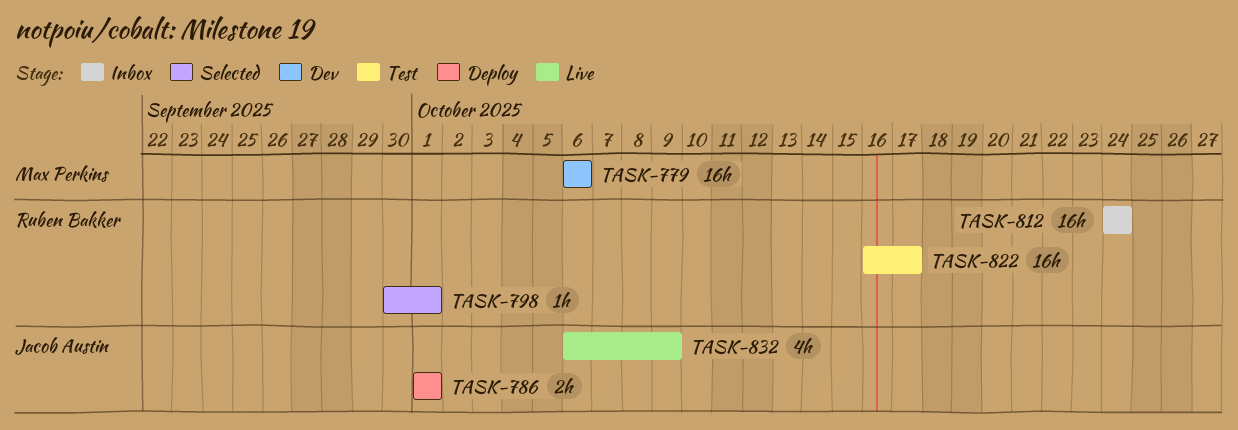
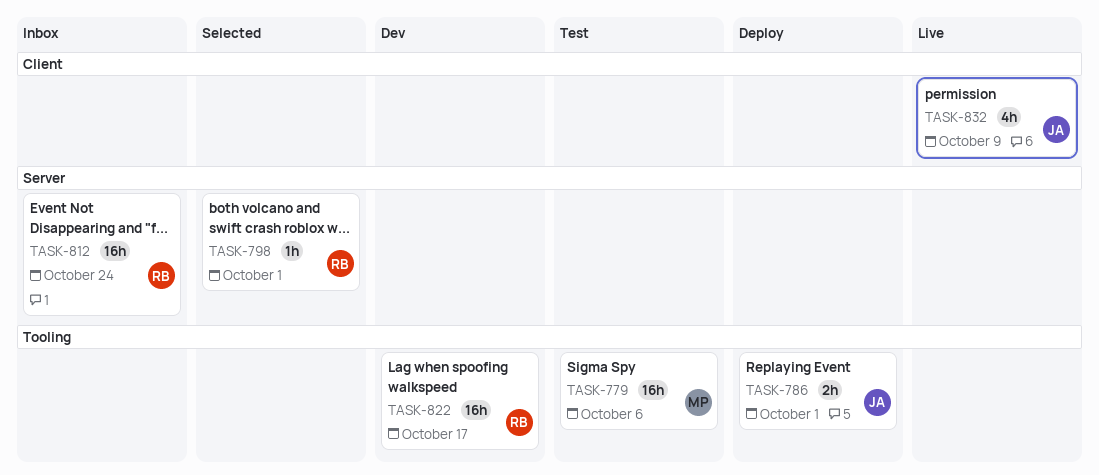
TASK-779, status: Dev -> Test
TASK-822, status: Test -> Dev

